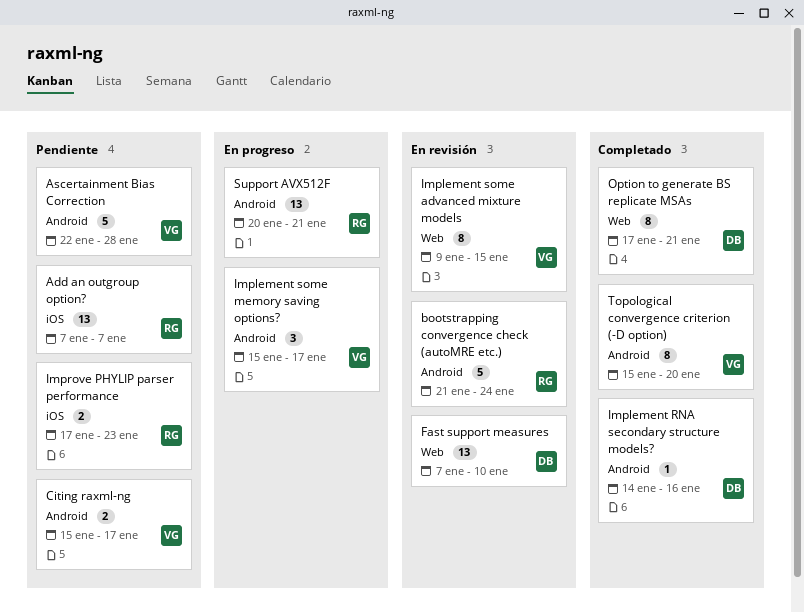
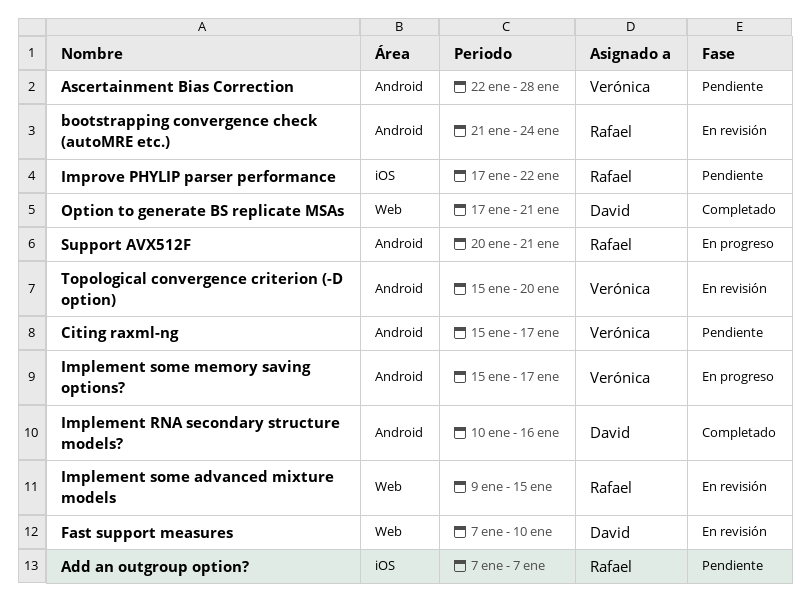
Implement RNA secondary structure models?, start: Jan 14 -> Jan 10
Implement some advanced mixture models, owner: Verónica -> Rafael
Improve PHYLIP parser performance, due: Jan 23 -> Jan 22
Topological convergence criterion (-D option), status: Completado -> En revisión

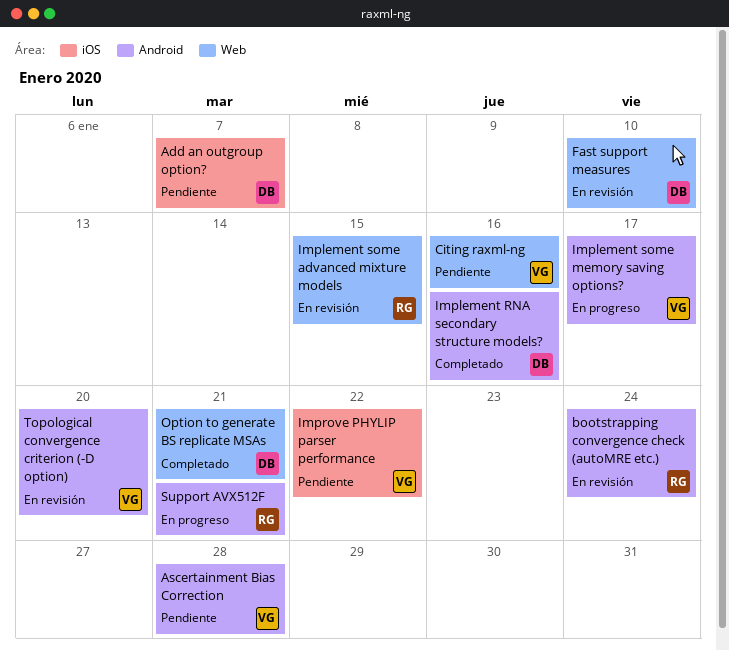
Add an outgroup option?, owner: Rafael -> David
Citing raxml-ng, label: Android -> Web
Citing raxml-ng, due: Jan 17 -> Jan 16
Improve PHYLIP parser performance, owner: Rafael -> Verónica

